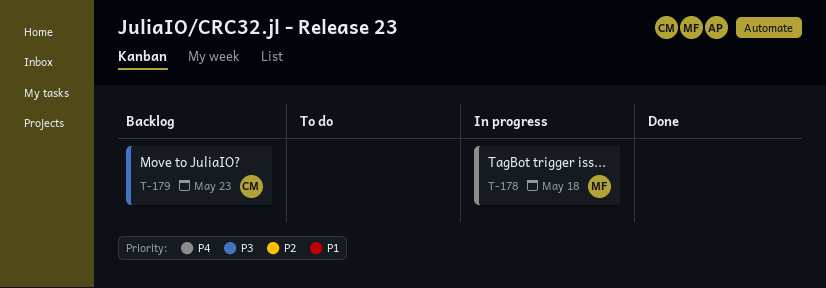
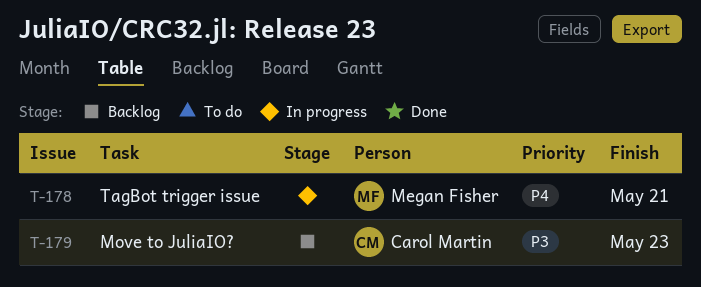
T-178, due: May 18 -> May 21

